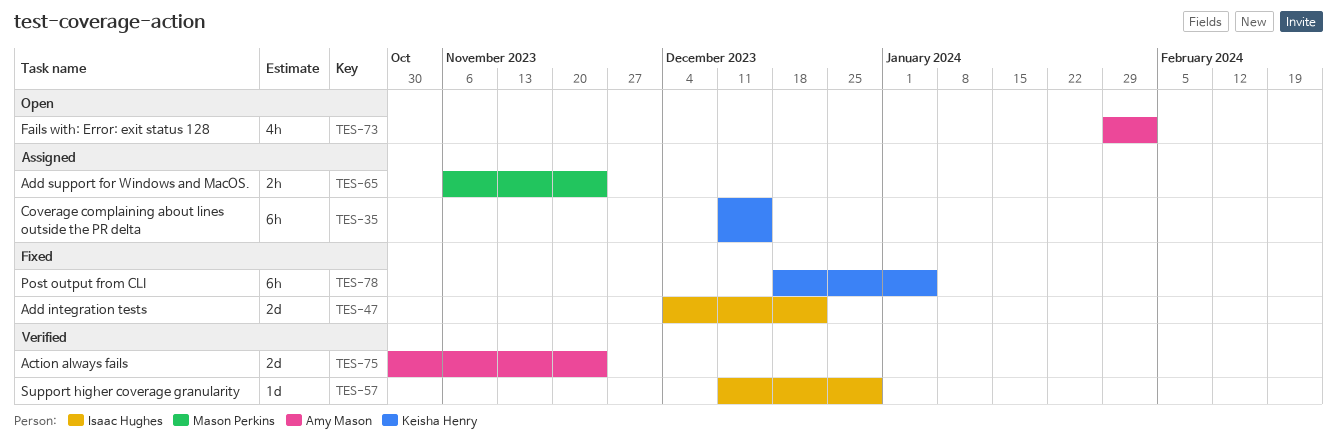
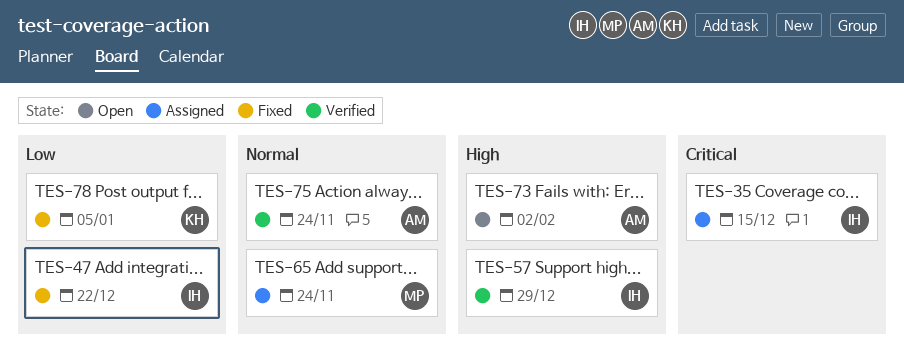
TES-35, owner: Keisha Henry -> Isaac Hughes

